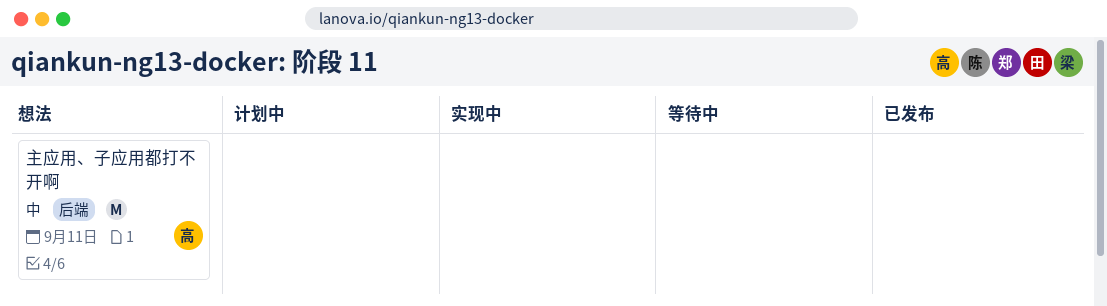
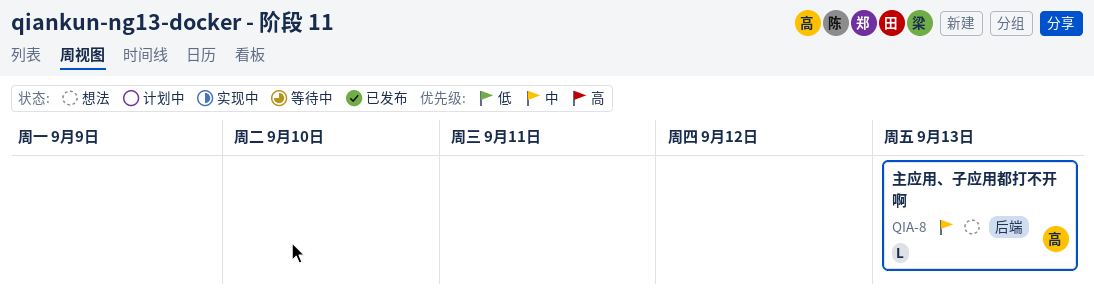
主应用、子应用都打不开啊, estimate: M -> L
主应用、子应用都打不开啊, due: Sep 11 -> Sep 13

